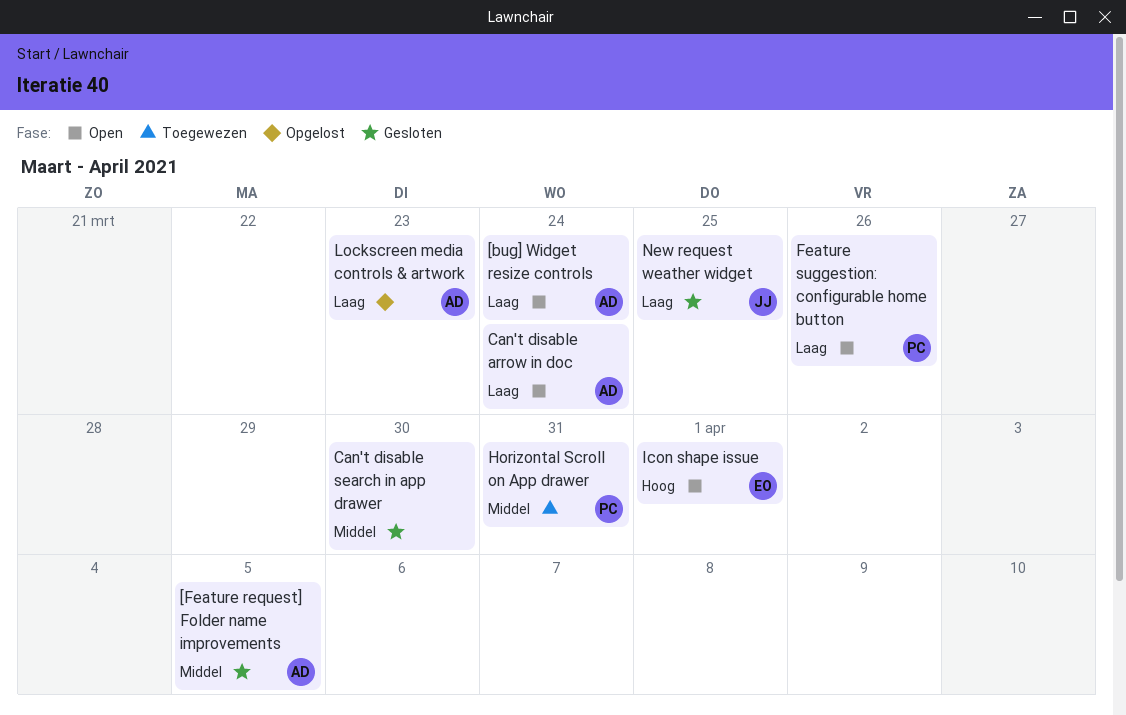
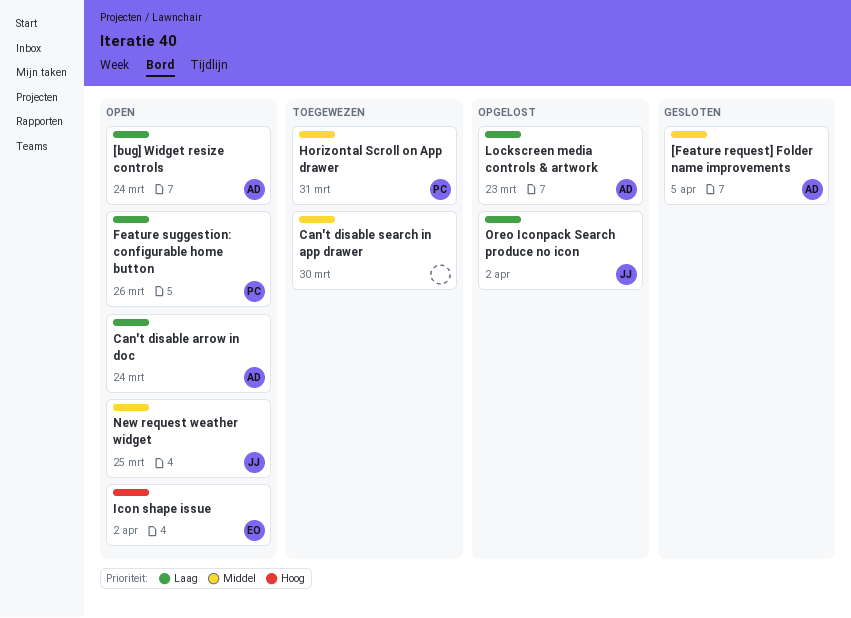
Can't disable search in app drawer, status: Gesloten -> Toegewezen
Icon shape issue, due: Apr 1 -> Apr 2
New request weather widget, status: Gesloten -> Open
New request weather widget, priority: Laag -> Middel
Oreo Iconpack Search produce no icon: none -> present

